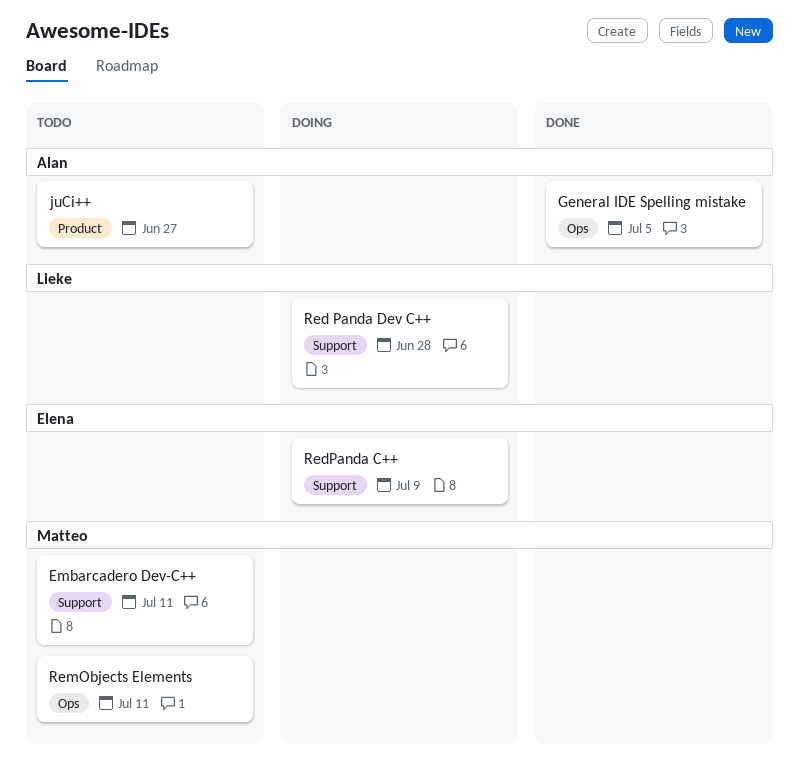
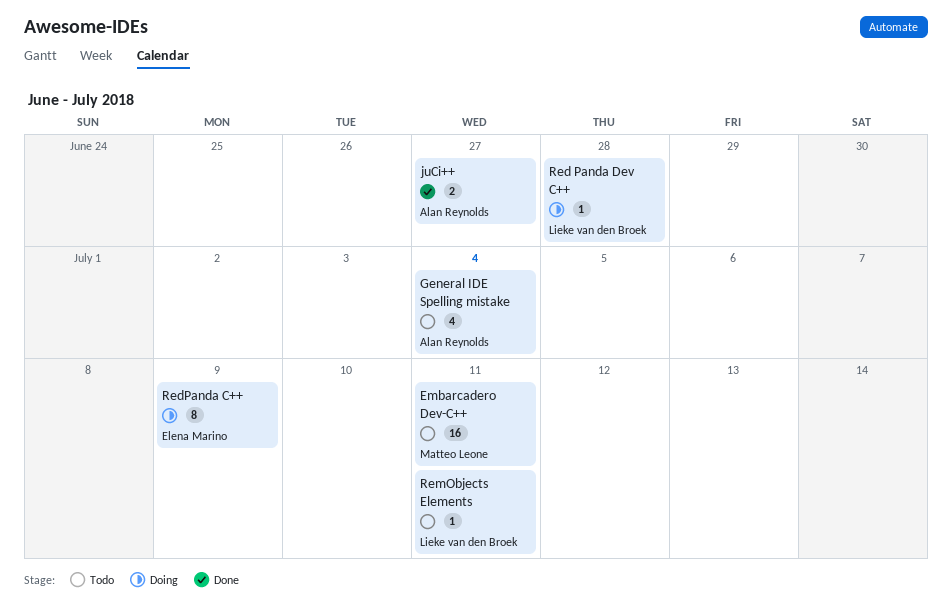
General IDE Spelling mistake, status: Done -> Todo
General IDE Spelling mistake, due: Jul 5 -> Jul 4
juCi++, status: Todo -> Done
RemObjects Elements, owner: Matteo Leone -> Lieke van den Broek

